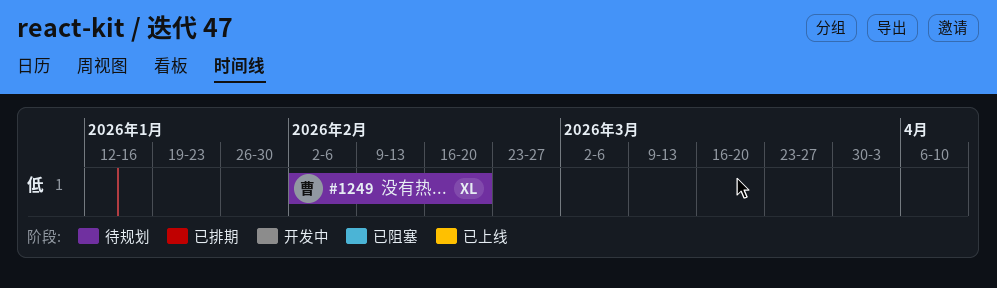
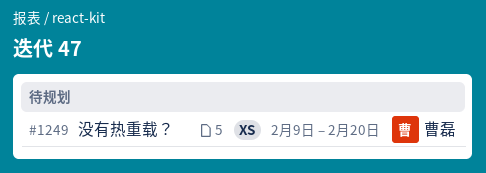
#1249, estimate: XL -> XS
#1249, start: Feb 2 -> Feb 9

